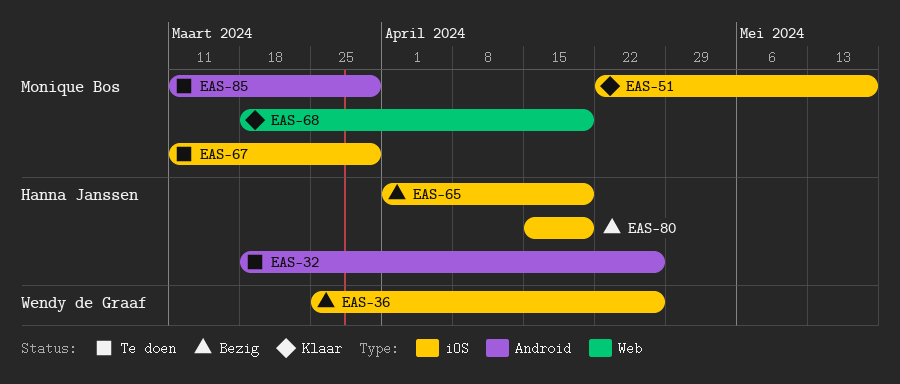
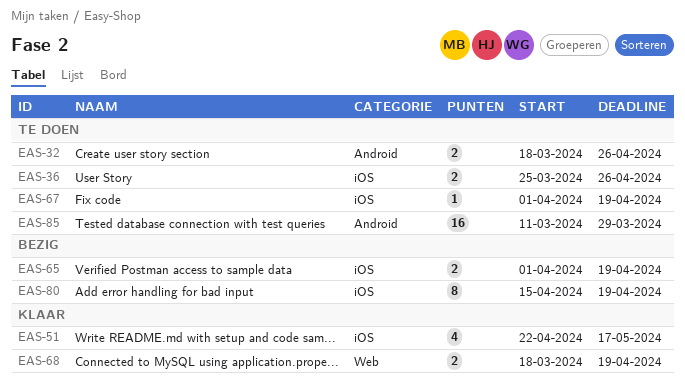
EAS-36, status: Bezig -> Te doen
EAS-67, start: Mar 11 -> Apr 1
EAS-67, due: Mar 29 -> Apr 19

